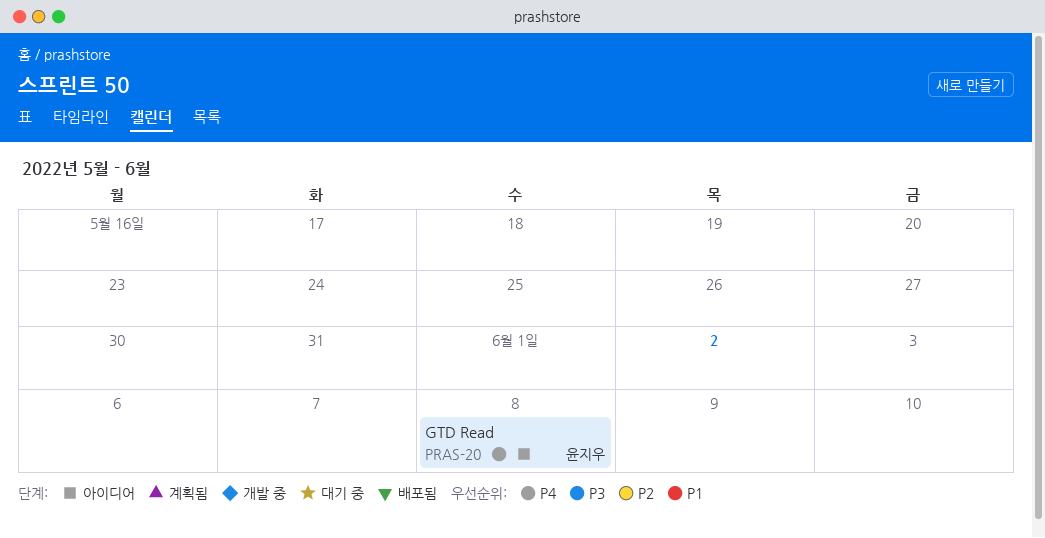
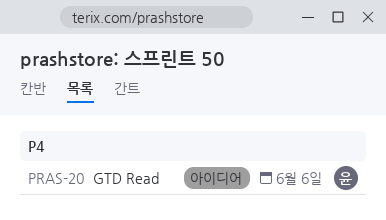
PRAS-20, due: Jun 8 -> Jun 6

